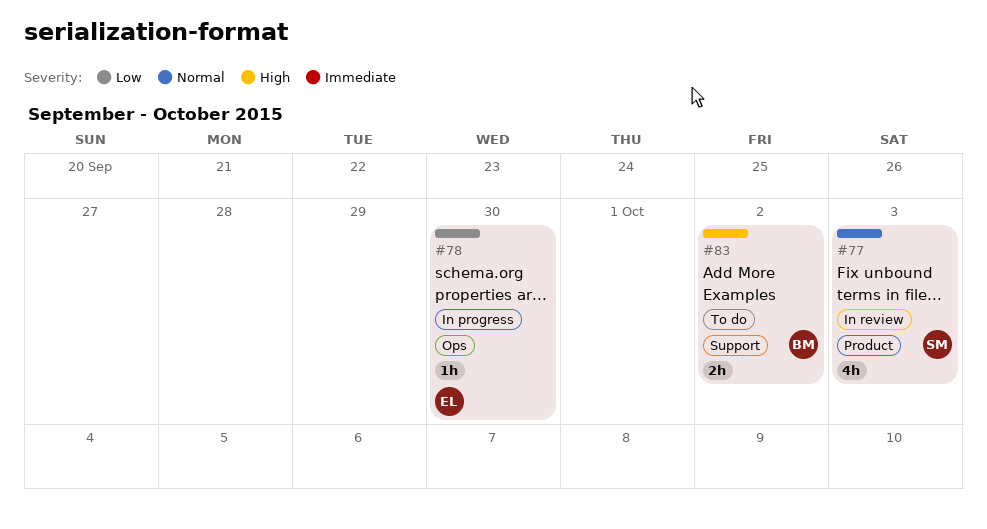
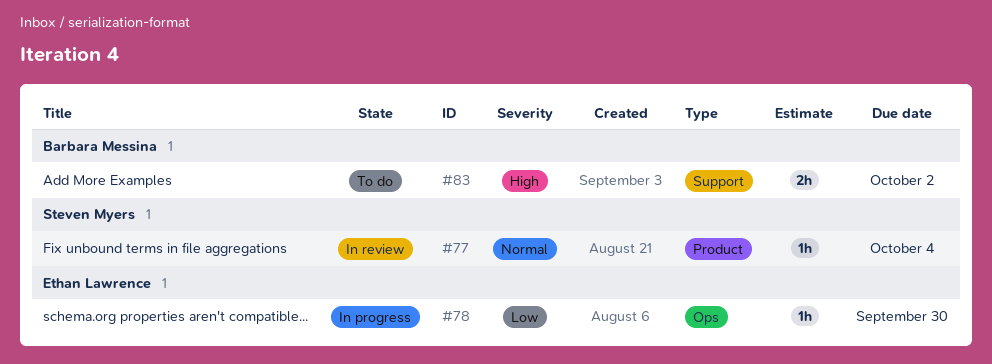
#77, estimate: 4h -> 1h
#77, due: Oct 3 -> Oct 4

